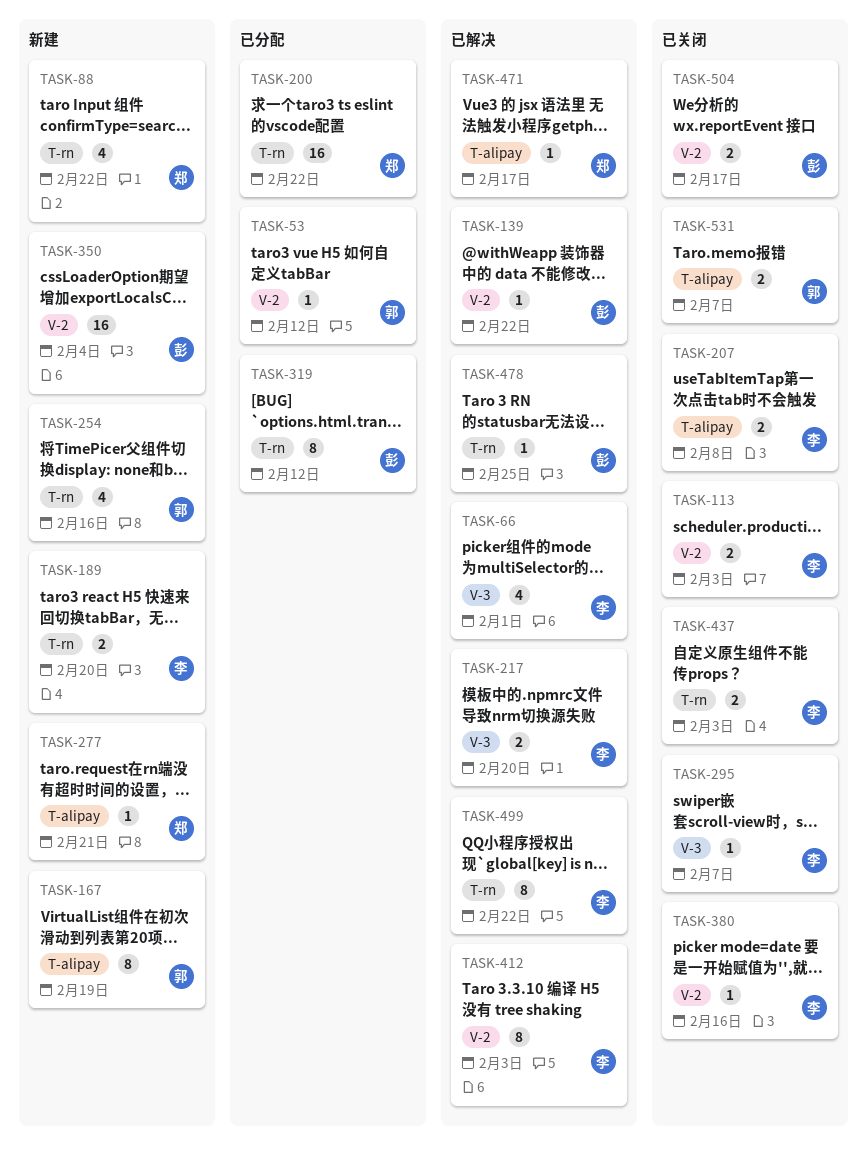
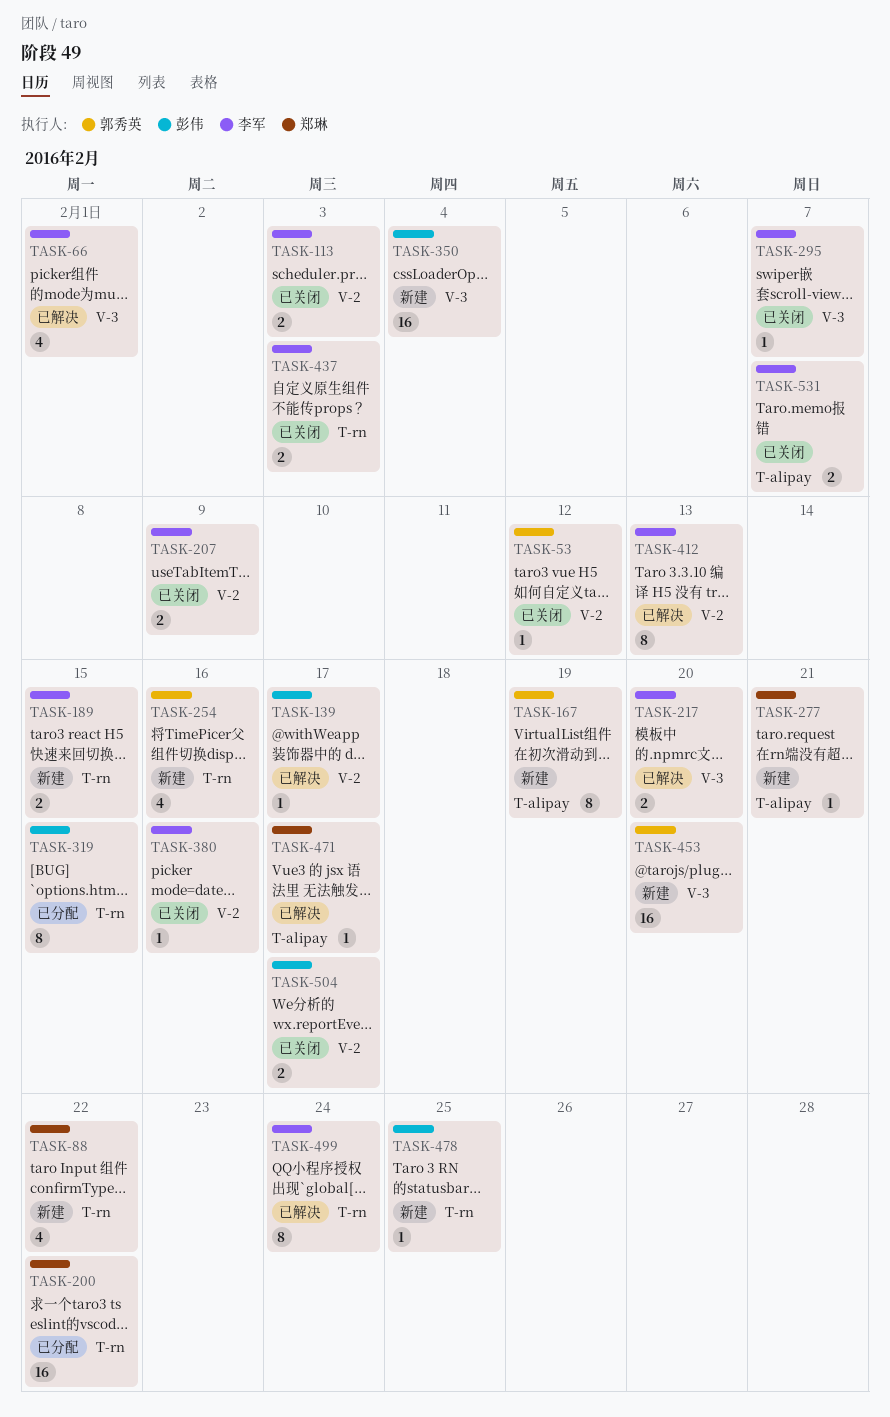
TASK-53, status: 已分配 -> 已关闭
TASK-139, due: Feb 22 -> Feb 17
TASK-189, due: Feb 20 -> Feb 15
TASK-207, label: T-alipay -> V-2
TASK-207, due: Feb 8 -> Feb 9
TASK-319, due: Feb 12 -> Feb 15
TASK-350, label: V-2 -> V-3
TASK-412, due: Feb 3 -> Feb 13
TASK-453: none -> present
TASK-478, status: 已解决 -> 新建
TASK-499, due: Feb 22 -> Feb 24
TASK-531, owner: 郭秀英 -> 李军

